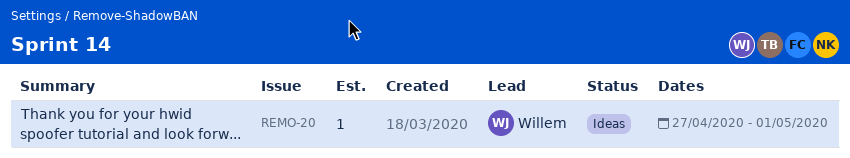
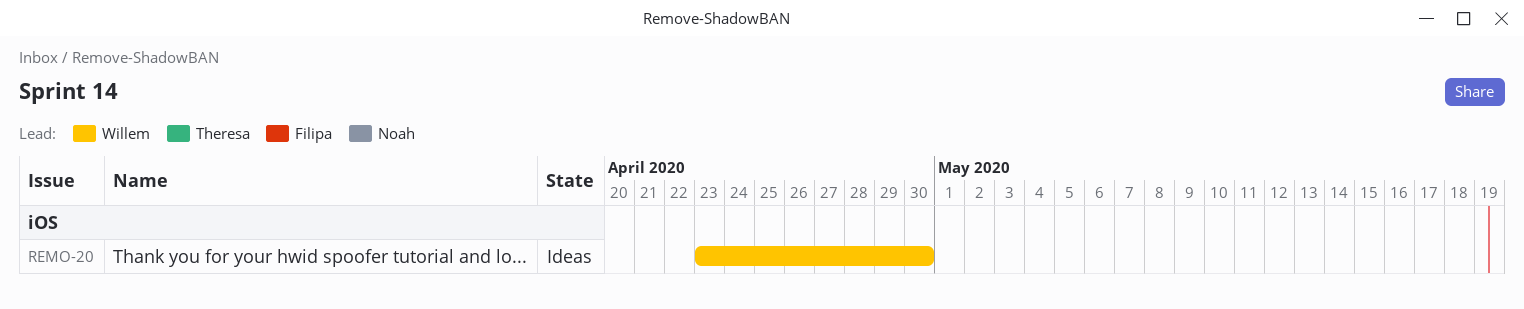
REMO-20, start: Apr 27 -> Apr 23
REMO-20, due: May 1 -> Apr 30

